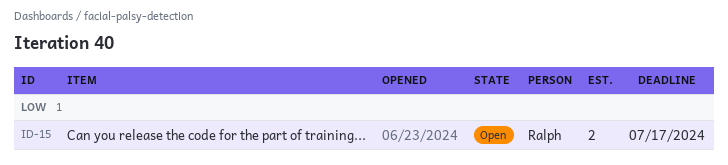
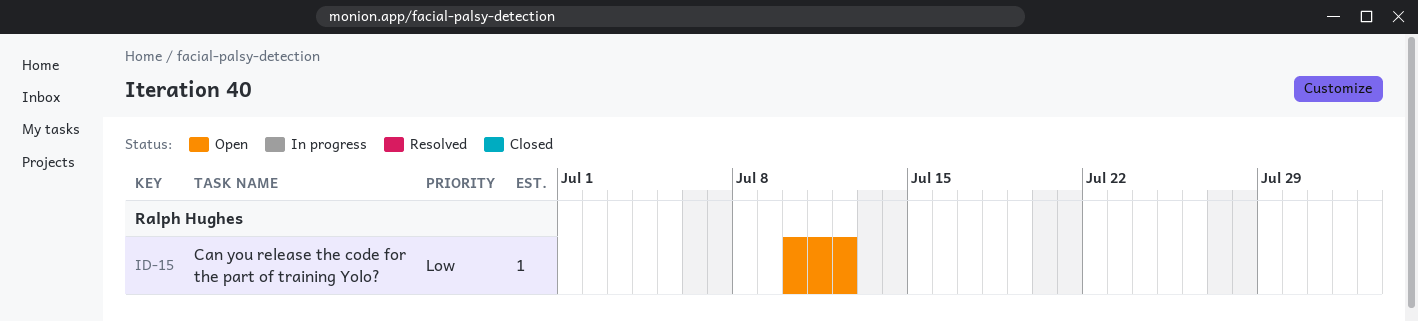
ID-15, estimate: 2 -> 1
ID-15, due: Jul 17 -> Jul 12

